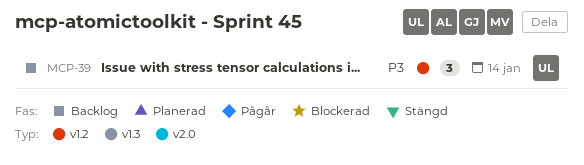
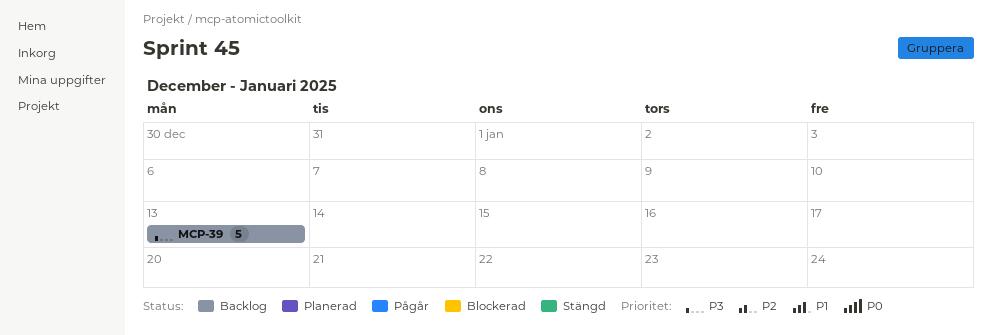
MCP-39, estimate: 3 -> 5
MCP-39, due: Jan 14 -> Jan 13

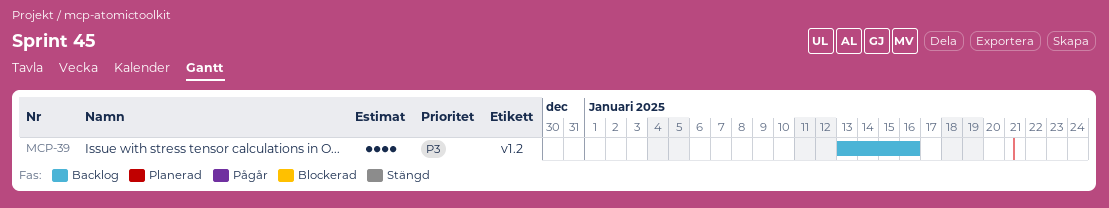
MCP-39, estimate: 5 -> 4
MCP-39, due: Jan 13 -> Jan 16

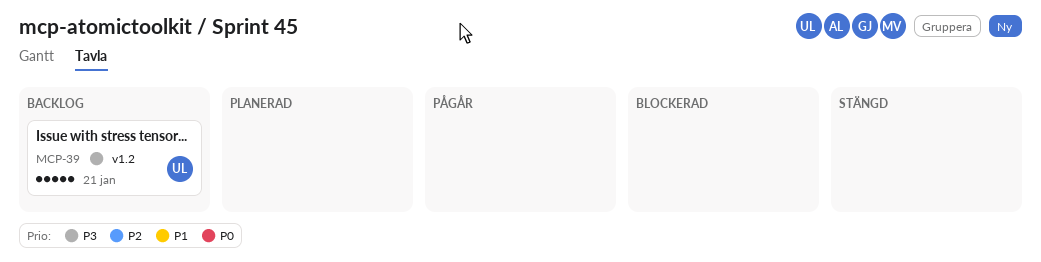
MCP-39, estimate: 4 -> 5
MCP-39, due: Jan 16 -> Jan 21

